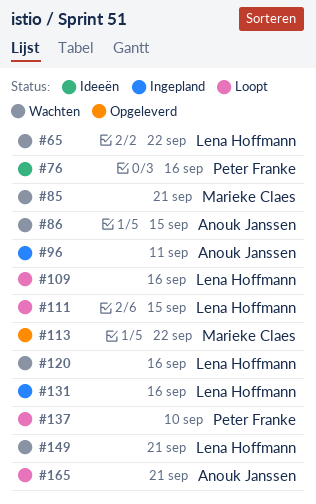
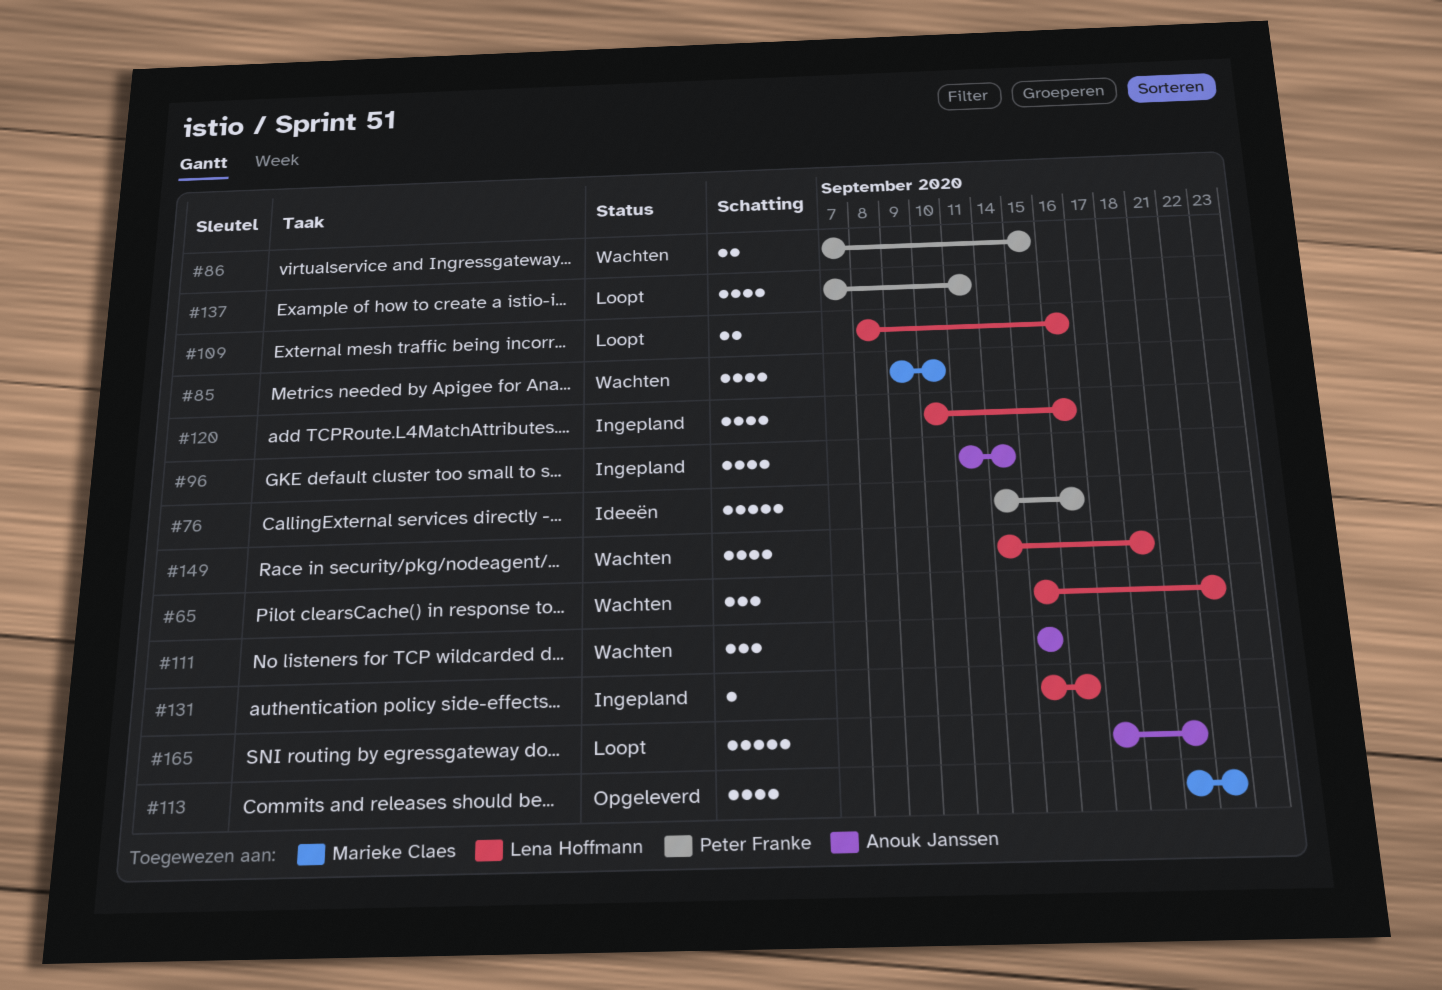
#85, due: Sep 21 -> Sep 10
#86, owner: Anouk Janssen -> Peter Franke
#96, due: Sep 11 -> Sep 14
#111, status: Loopt -> Wachten
#111, owner: Lena Hoffmann -> Anouk Janssen
#120, status: Wachten -> Ingepland
#137, due: Sep 10 -> Sep 11
#149, due: Sep 21 -> Sep 18

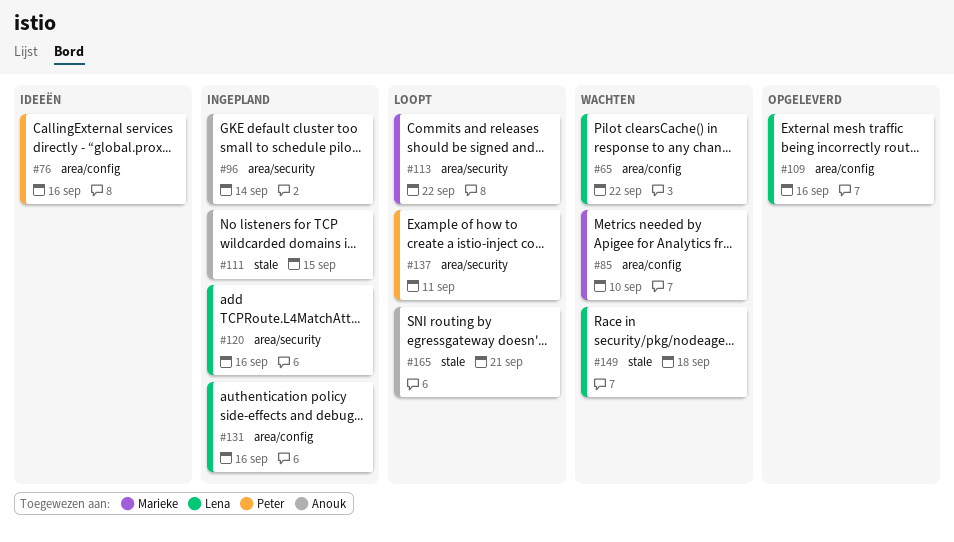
#86: present -> none
#109, status: Loopt -> Opgeleverd
#111, status: Wachten -> Ingepland
#113, status: Opgeleverd -> Loopt

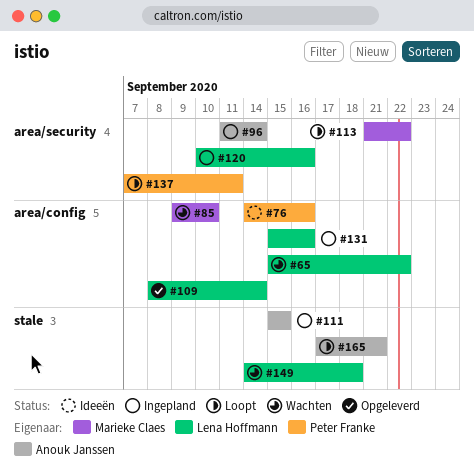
#109, due: Sep 16 -> Sep 14

